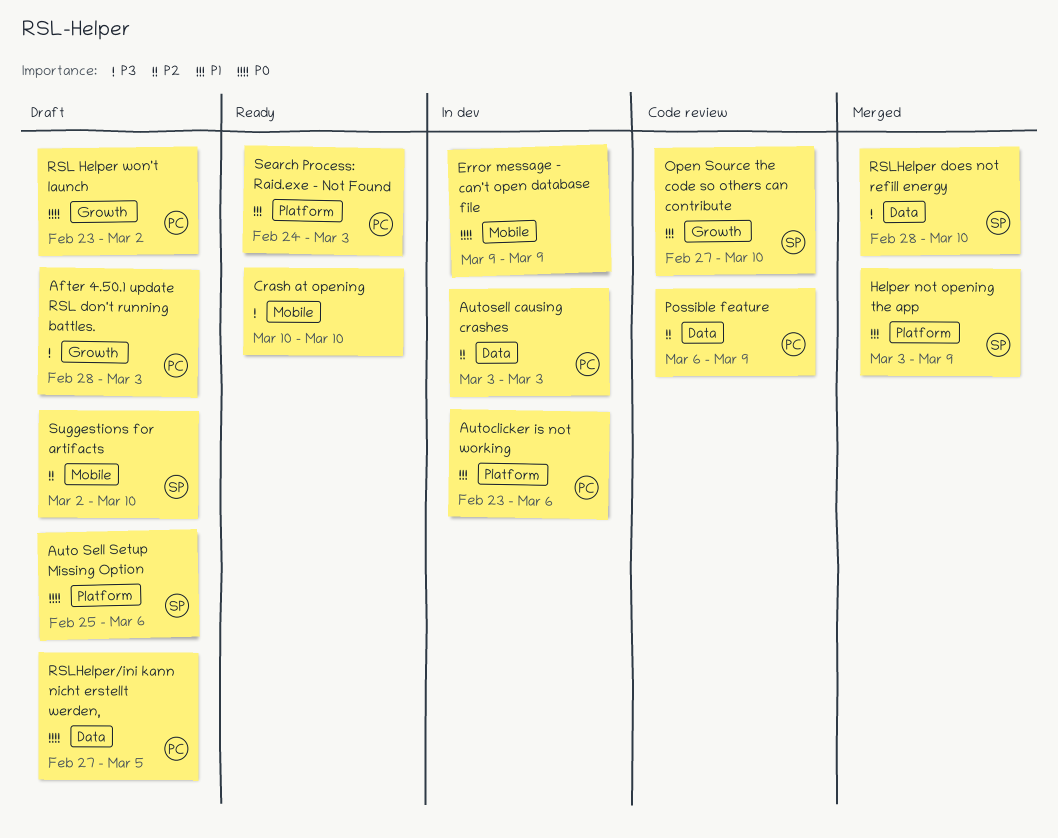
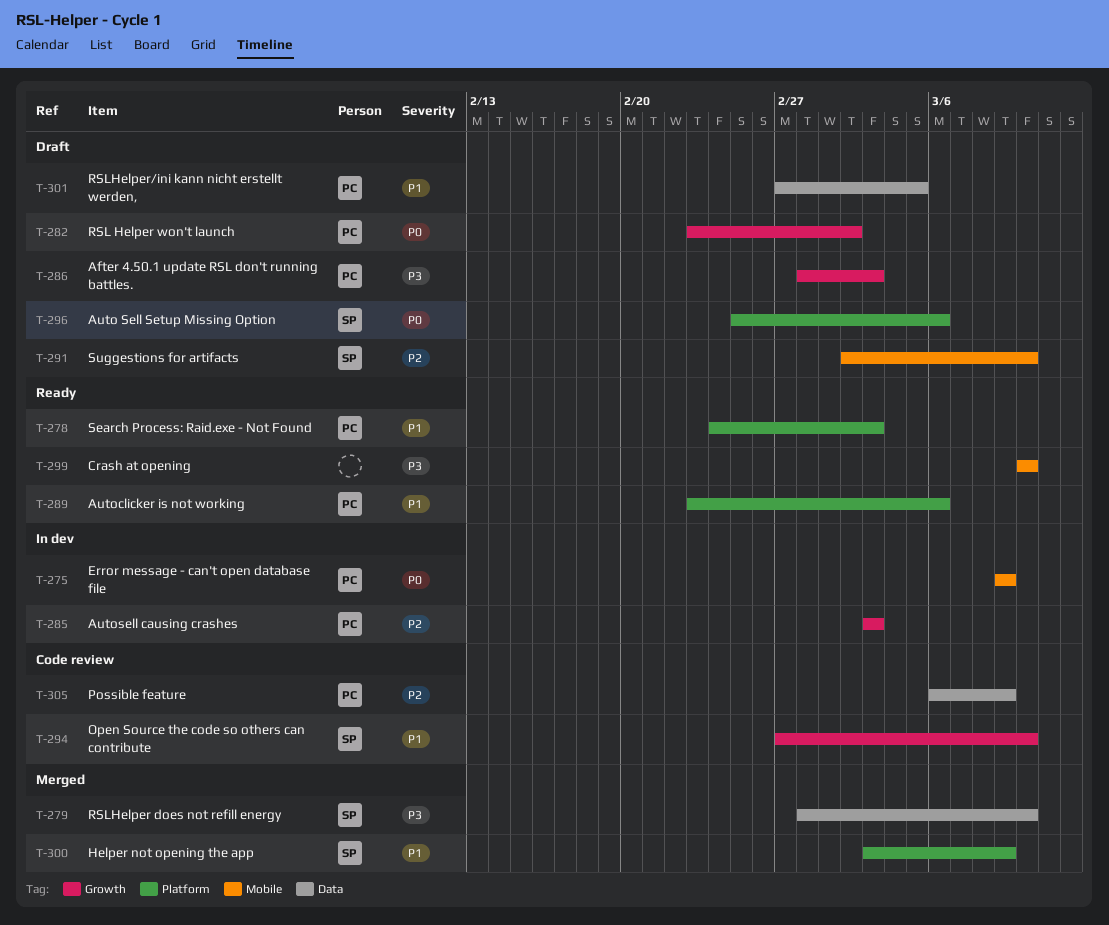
Autoclicker is not working, status: In dev -> Ready
Autosell causing crashes, label: Data -> Growth
Error message - can't open database file, owner: none -> PC
RSLHelper/ini kann nicht erstellt werden,, priority: P0 -> P1

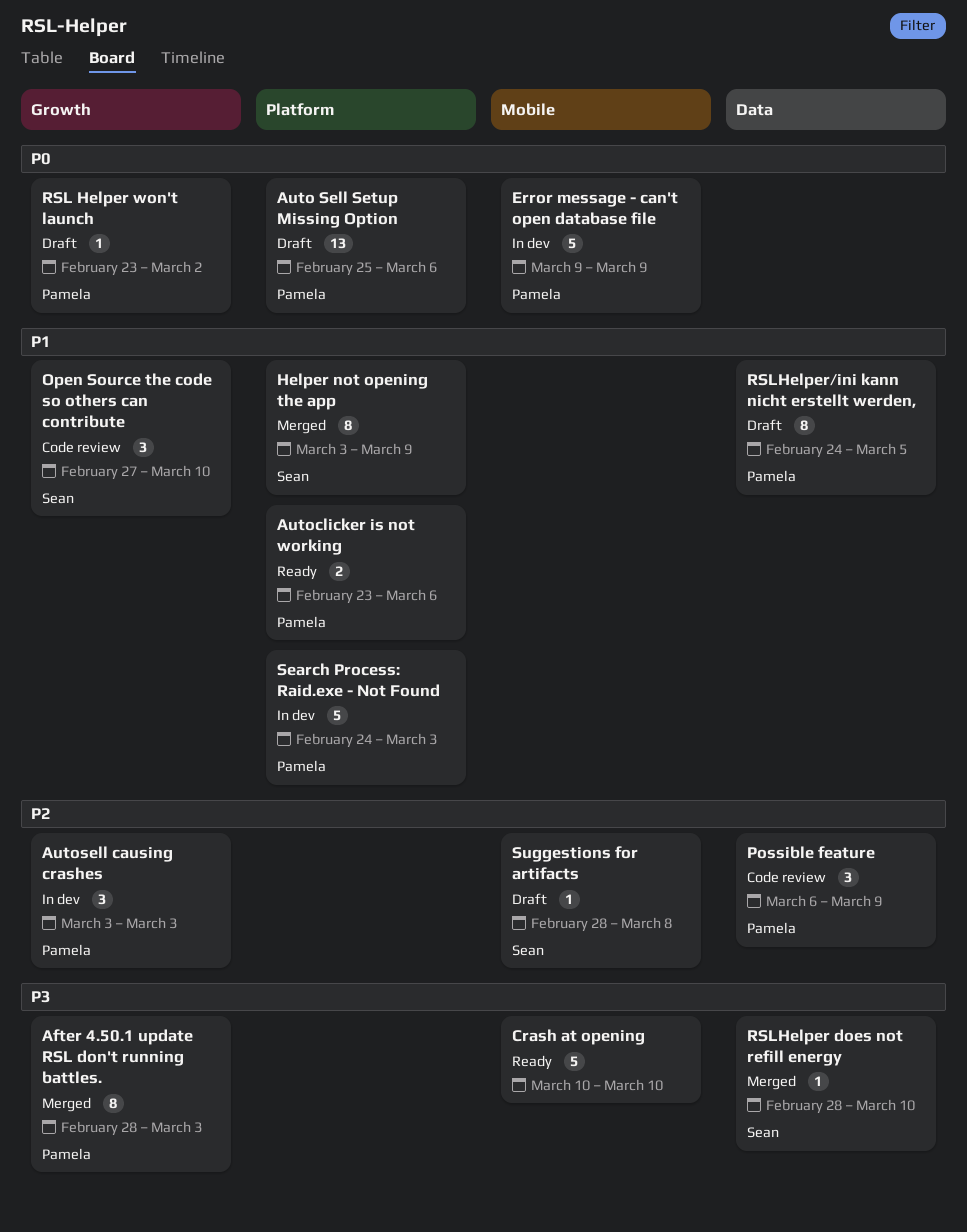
After 4.50.1 update RSL don't running battles., status: Draft -> Merged
Auto Sell Setup Missing Option, owner: Sean -> Pamela
RSLHelper/ini kann nicht erstellt werden,, start: Feb 27 -> Feb 24
Search Process: Raid.exe - Not Found, status: Ready -> In dev
Suggestions for artifacts, start: Mar 2 -> Feb 28
Suggestions for artifacts, due: Mar 10 -> Mar 8

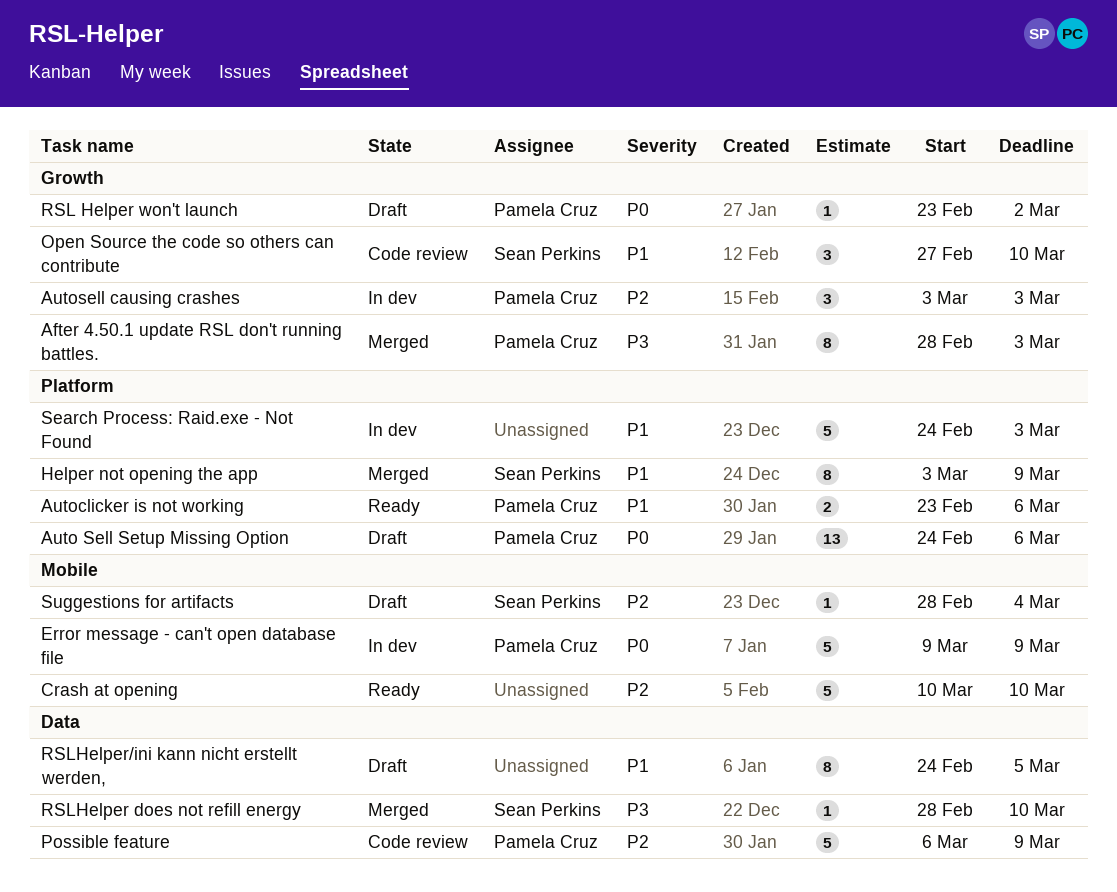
Auto Sell Setup Missing Option, start: Feb 25 -> Feb 24
Crash at opening, priority: P3 -> P2
Possible feature, estimate: 3 -> 5
RSLHelper/ini kann nicht erstellt werden,, owner: Pamela Cruz -> none
Search Process: Raid.exe - Not Found, owner: Pamela Cruz -> none
Suggestions for artifacts, due: Mar 8 -> Mar 4

